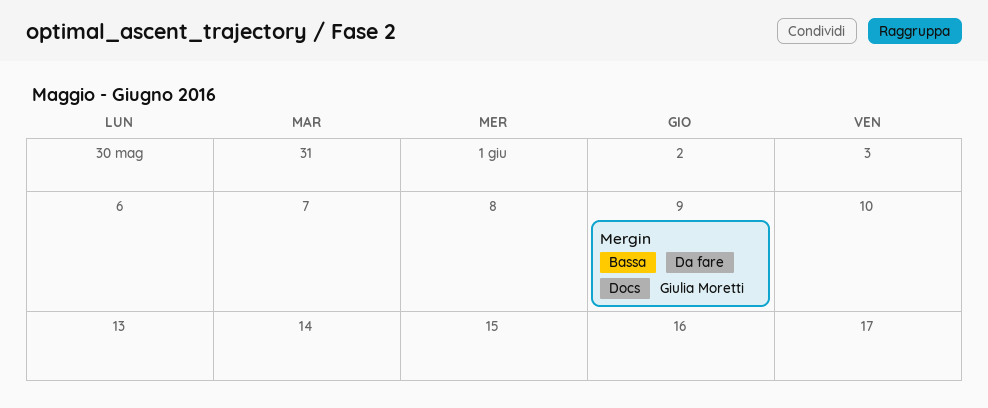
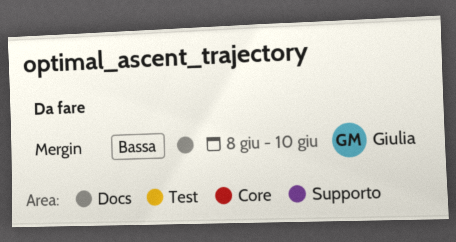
Mergin, due: Jun 9 -> Jun 10

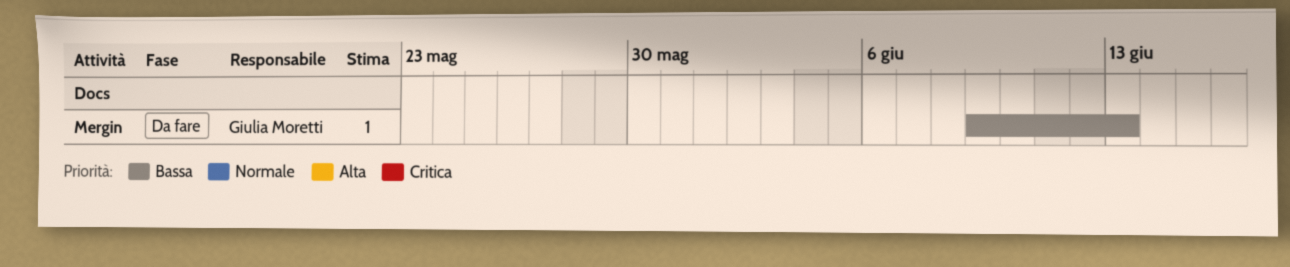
Mergin, start: Jun 8 -> Jun 9
Mergin, due: Jun 10 -> Jun 13

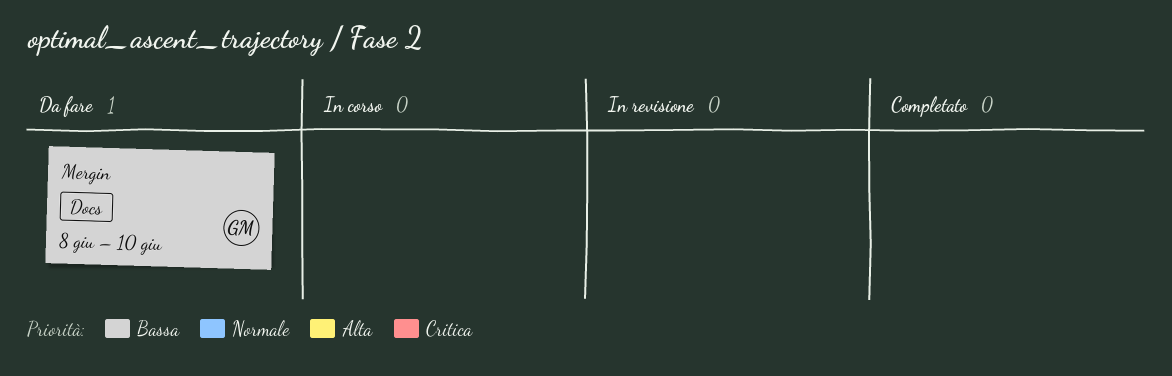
Mergin, start: Jun 9 -> Jun 8
Mergin, due: Jun 13 -> Jun 10

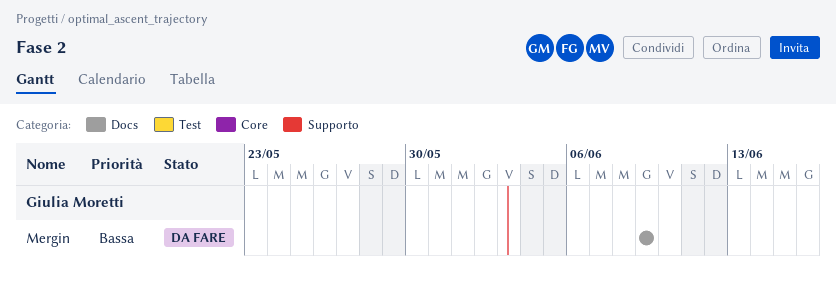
Mergin, start: Jun 8 -> Jun 9
Mergin, due: Jun 10 -> Jun 9

